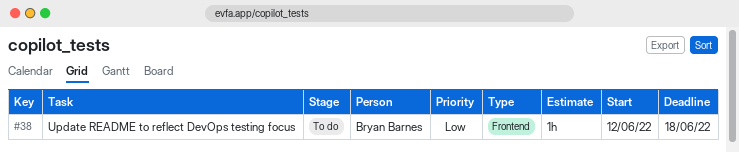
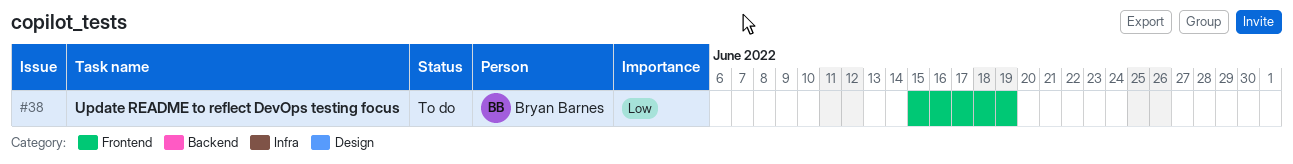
#38, start: Jun 12 -> Jun 15
#38, due: Jun 18 -> Jun 19

